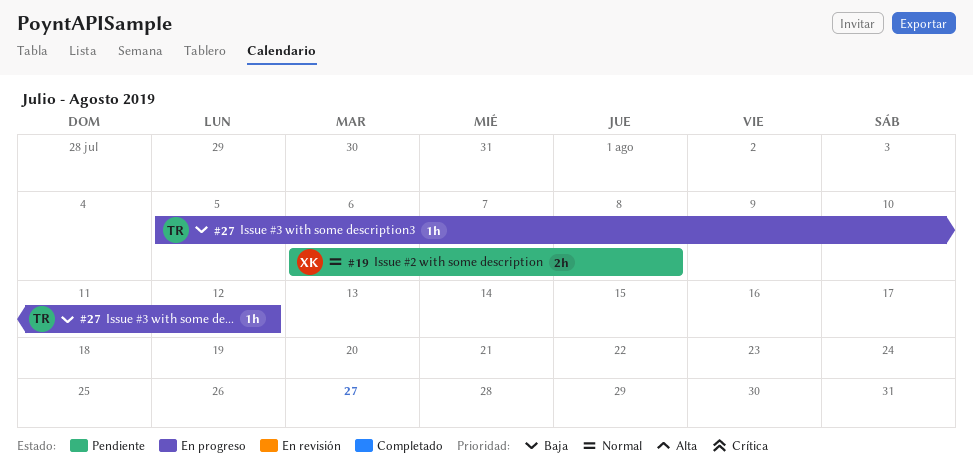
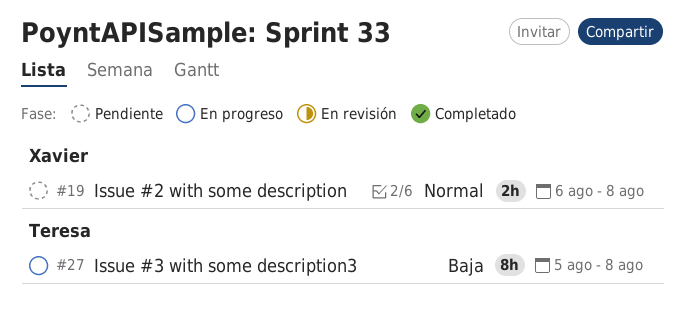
#27, estimate: 1h -> 8h
#27, due: Aug 12 -> Aug 8

